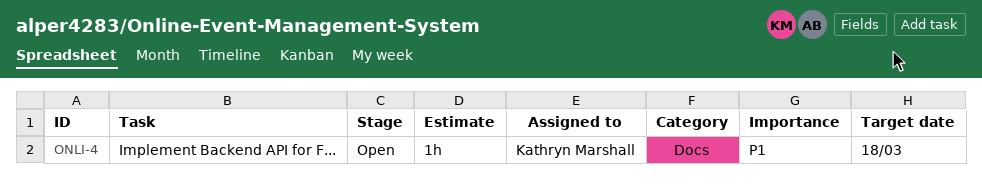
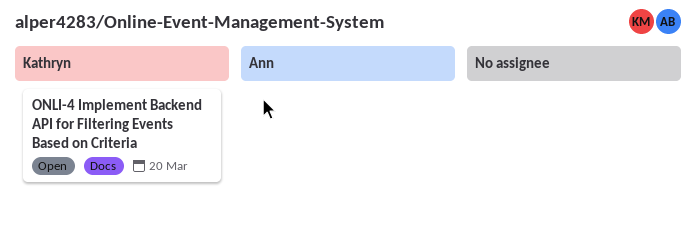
ONLI-4, due: Mar 18 -> Mar 20

